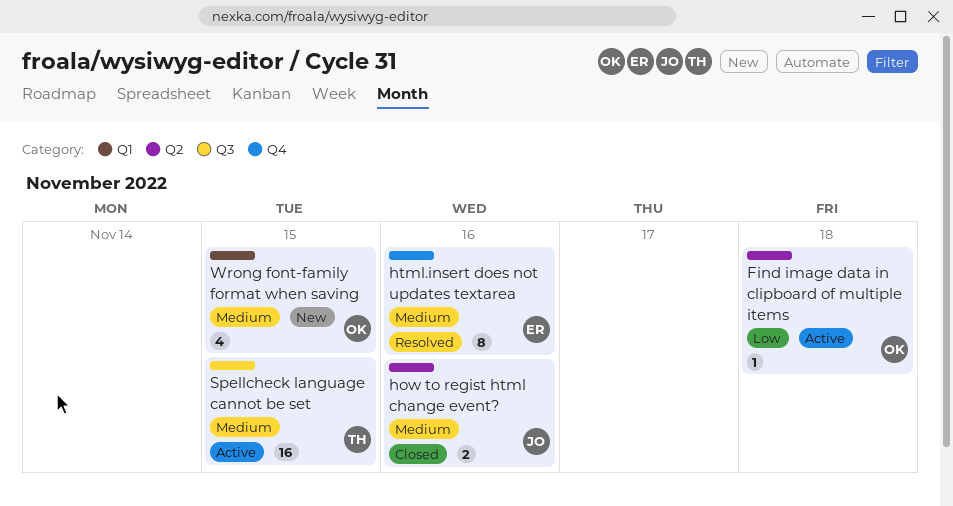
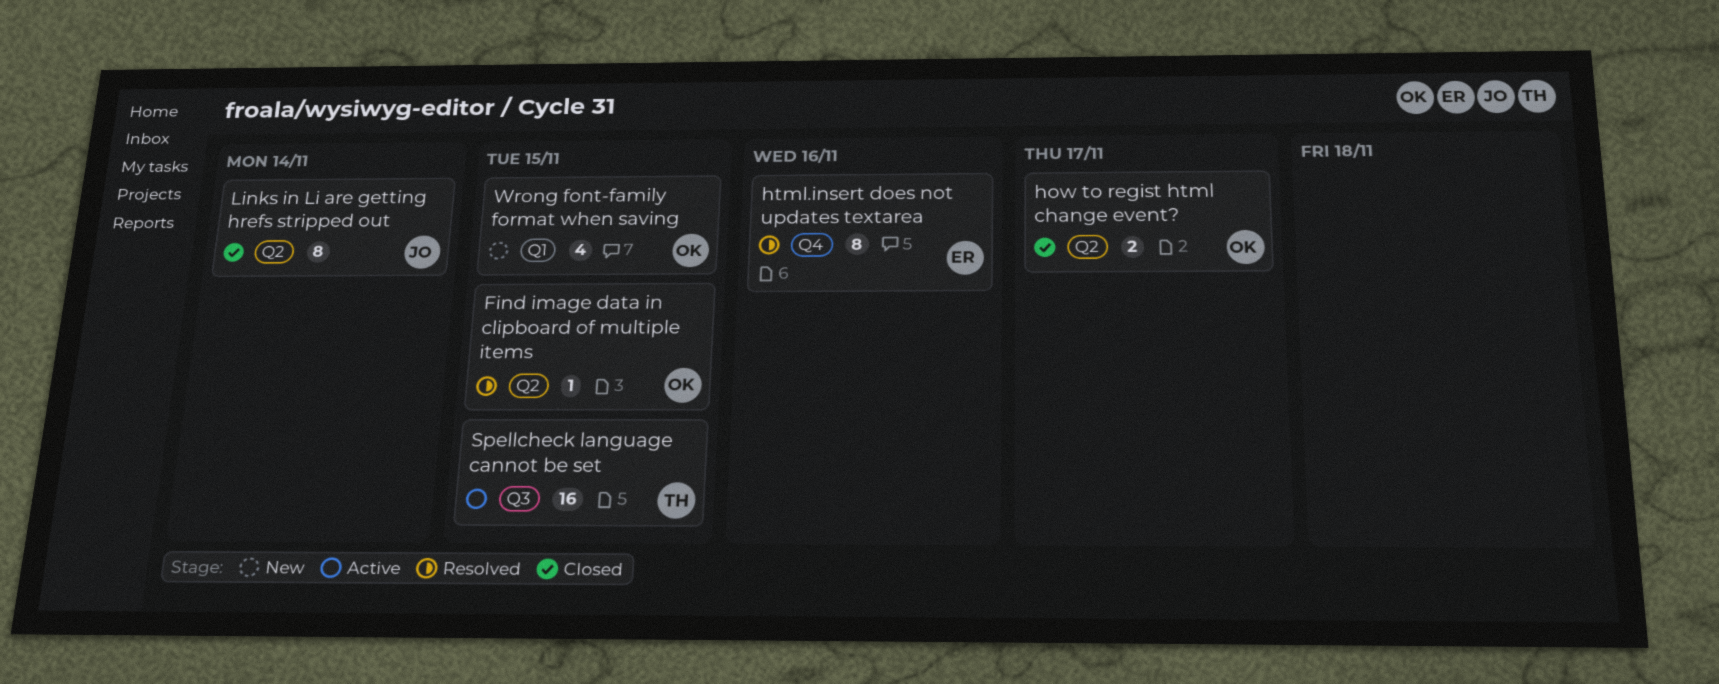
Find image data in clipboard of multiple items, status: Active -> Resolved
Find image data in clipboard of multiple items, due: Nov 18 -> Nov 15
how to regist html change event?, owner: JO -> OK
how to regist html change event?, due: Nov 16 -> Nov 17
Links in Li are getting hrefs stripped out: none -> present

